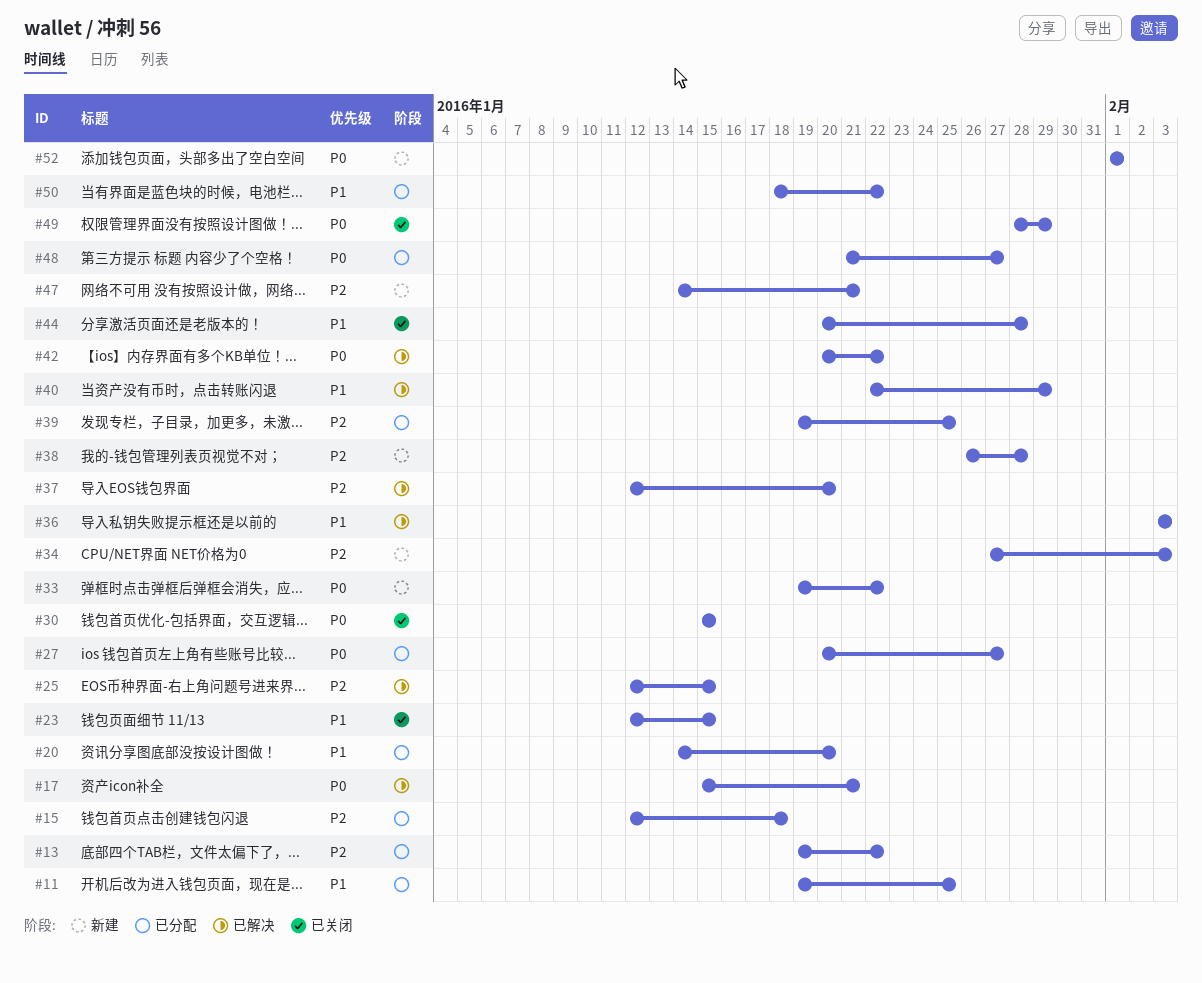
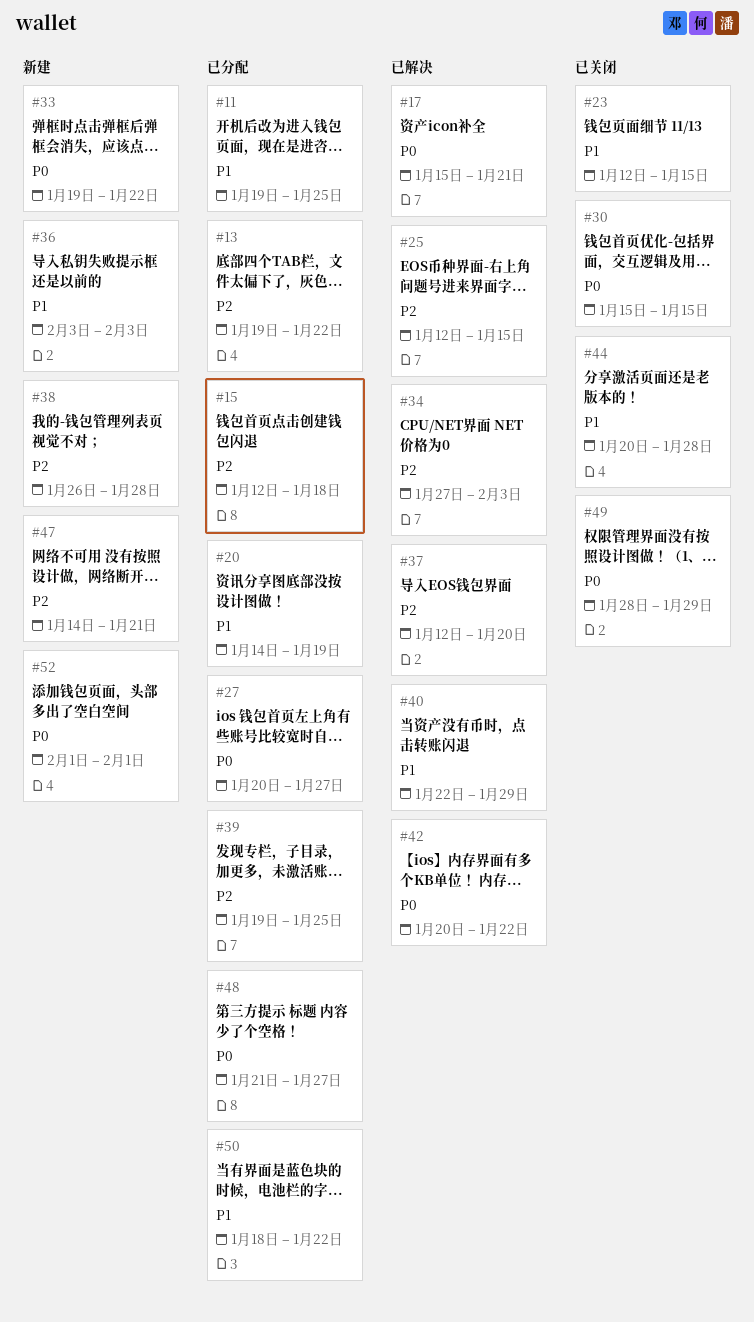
#20, due: Jan 20 -> Jan 19
#34, status: 新建 -> 已解决
#36, status: 已解决 -> 新建

